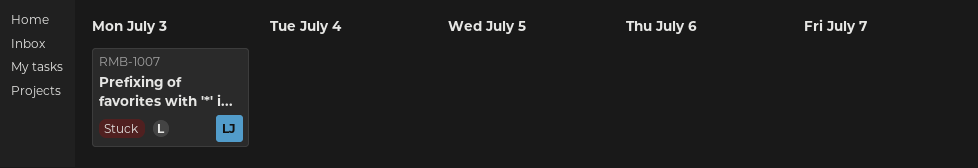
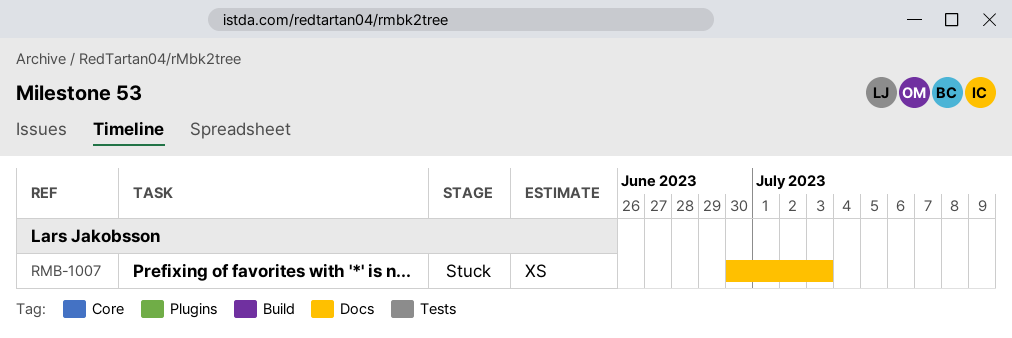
RMB-1007, estimate: L -> XS

